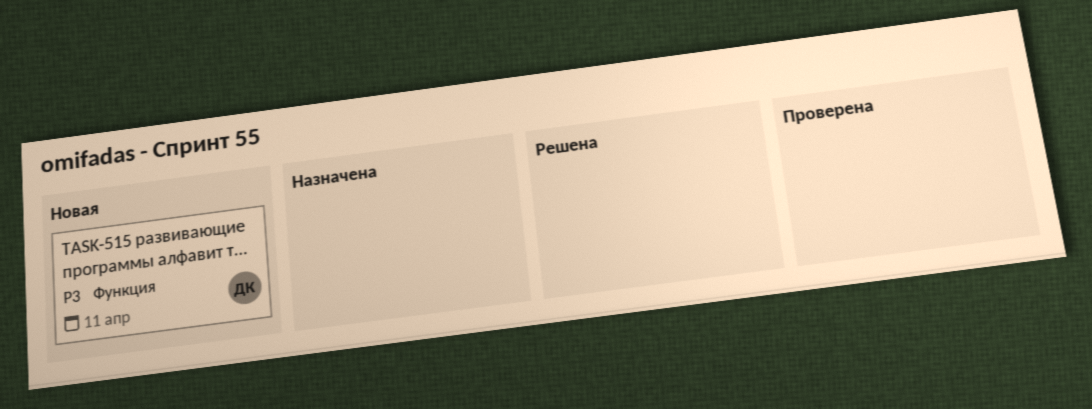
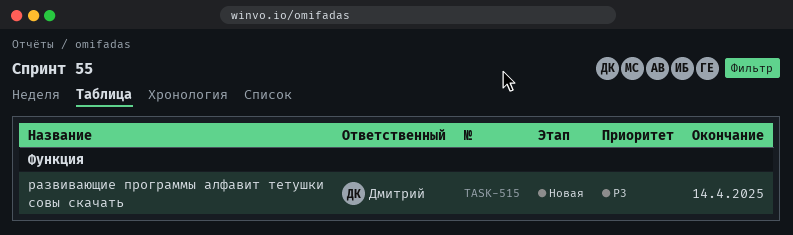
TASK-515, due: Apr 11 -> Apr 14

